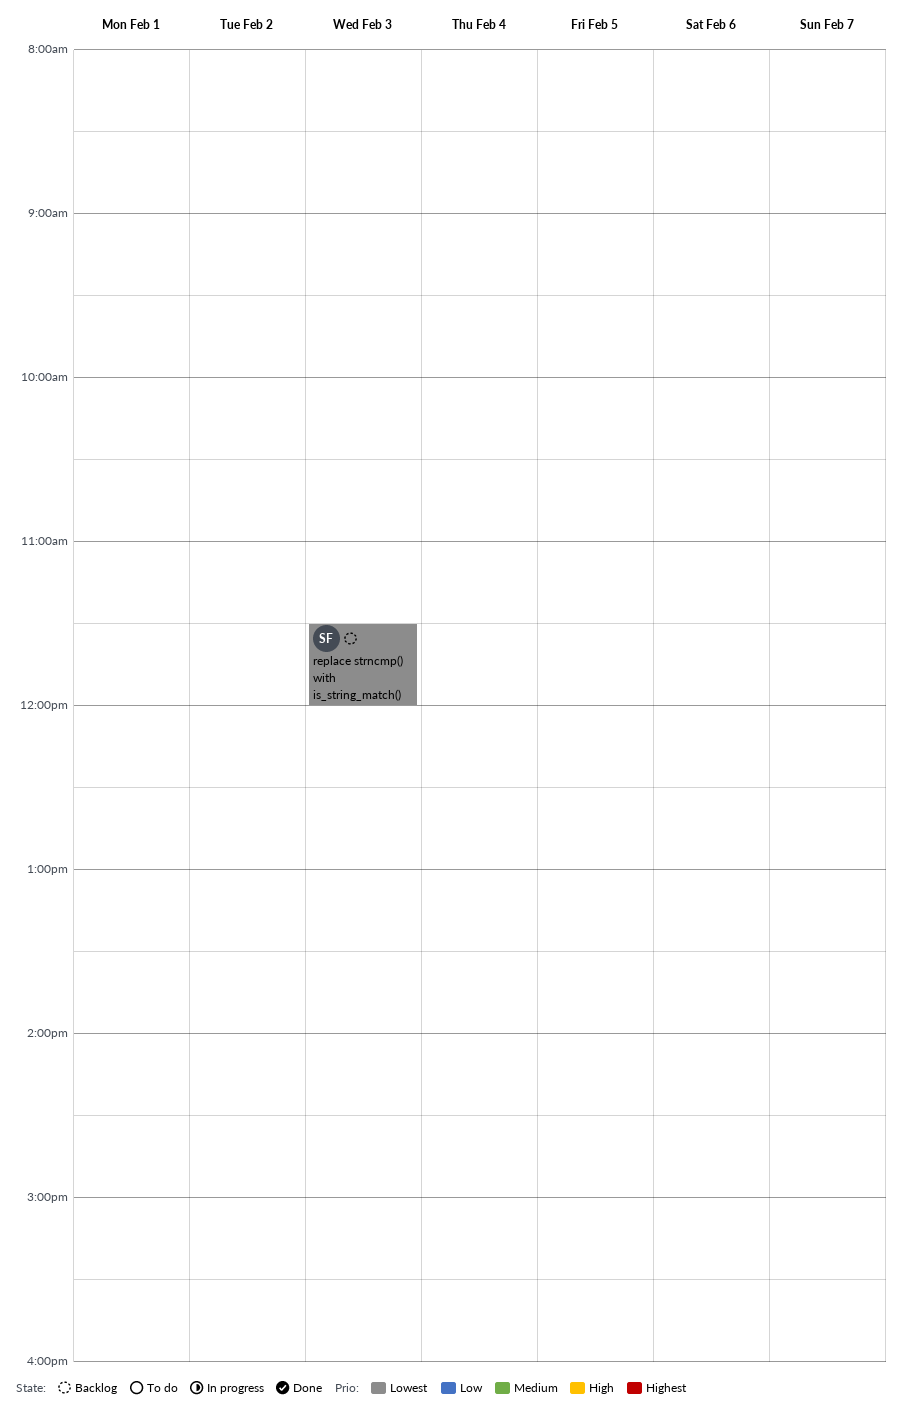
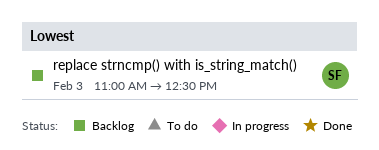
replace strncmp() with is_string_match(), begins: 11:30 -> 11:00
replace strncmp() with is_string_match(), ends: 12:00 -> 12:30

